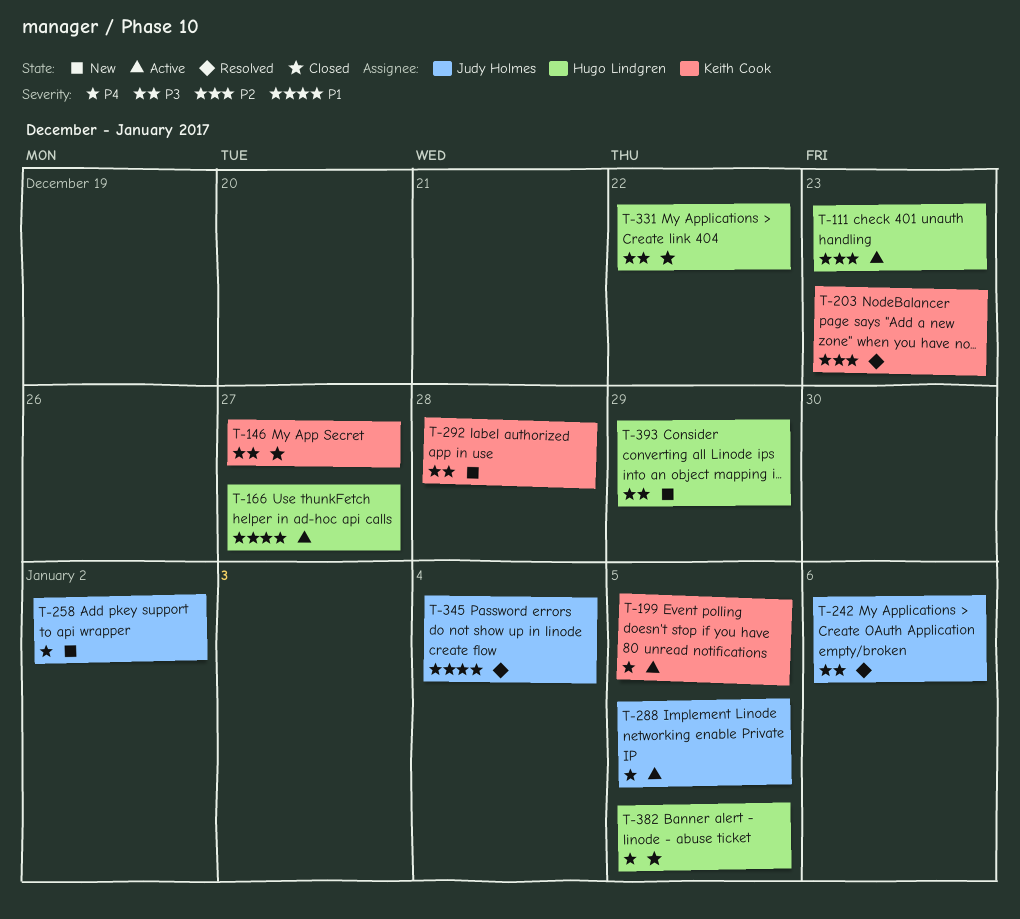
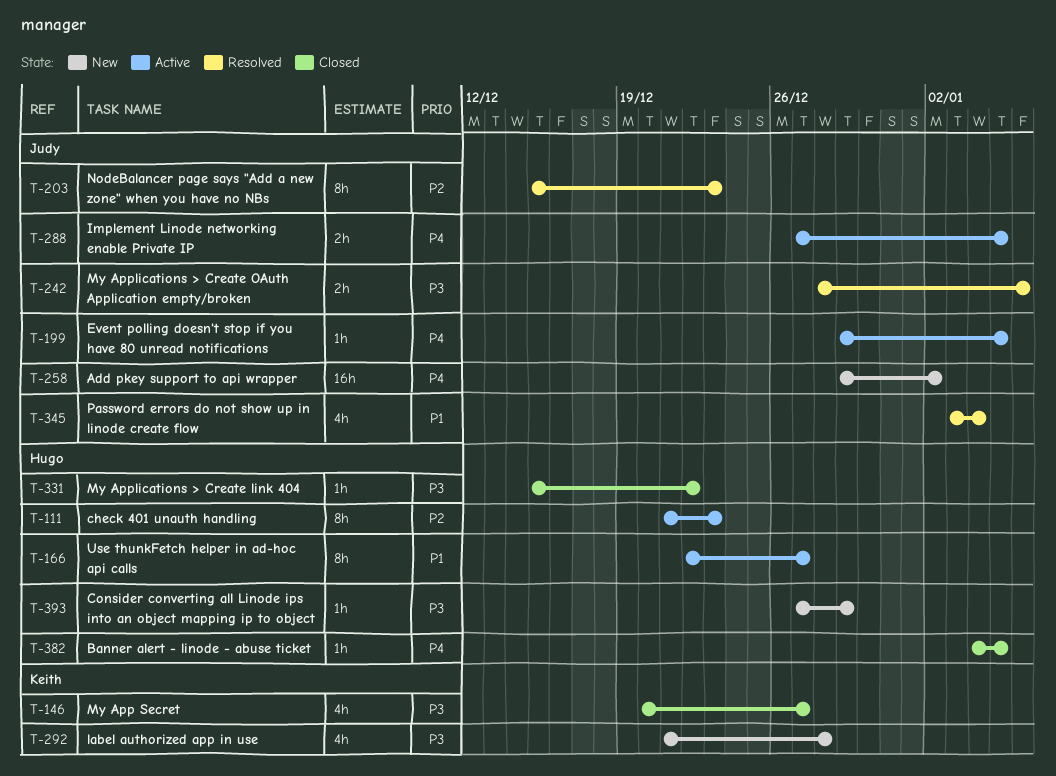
T-199, owner: Keith Cook -> Judy Holmes
T-203, owner: Keith Cook -> Judy Holmes

